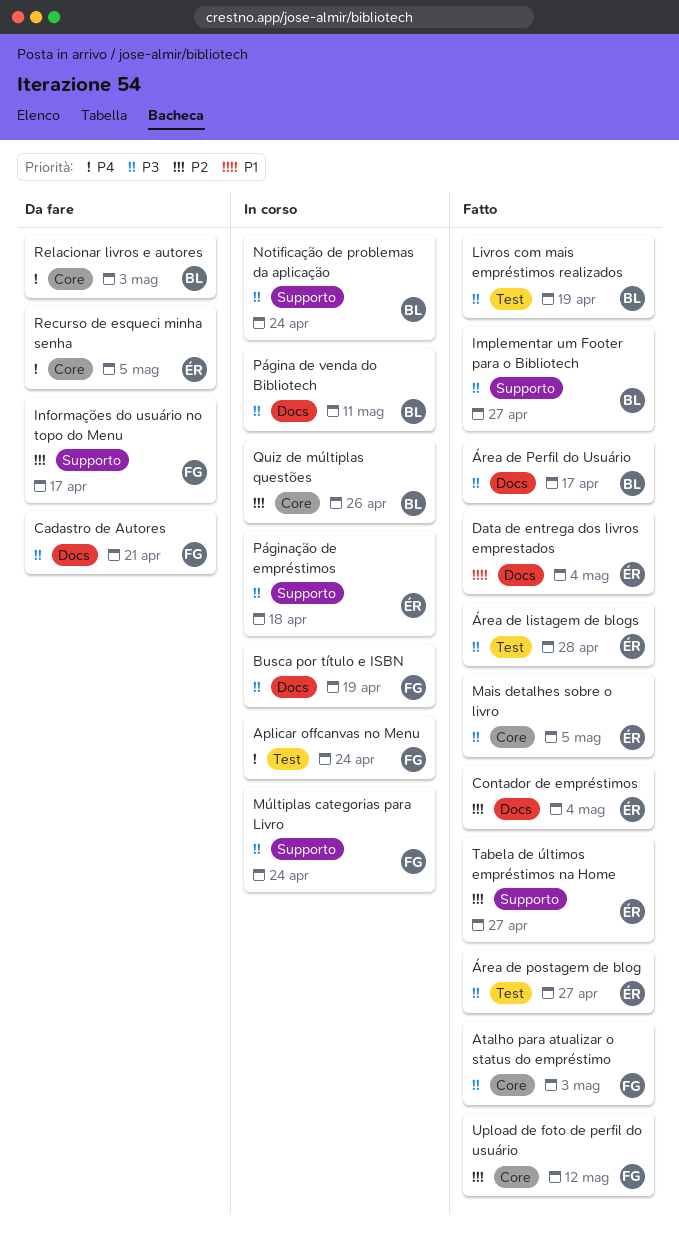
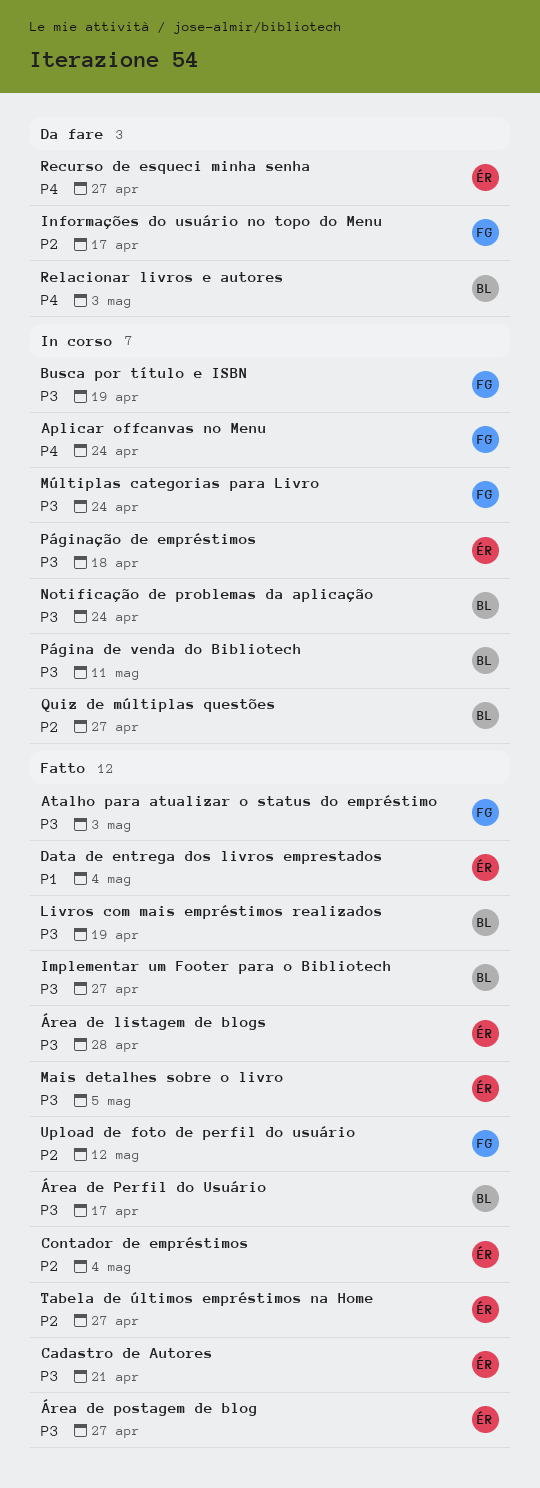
Cadastro de Autores, status: Da fare -> Fatto
Cadastro de Autores, owner: FG -> ÉR
Quiz de múltiplas questões, due: Apr 26 -> Apr 27
Recurso de esqueci minha senha, due: May 5 -> Apr 27

